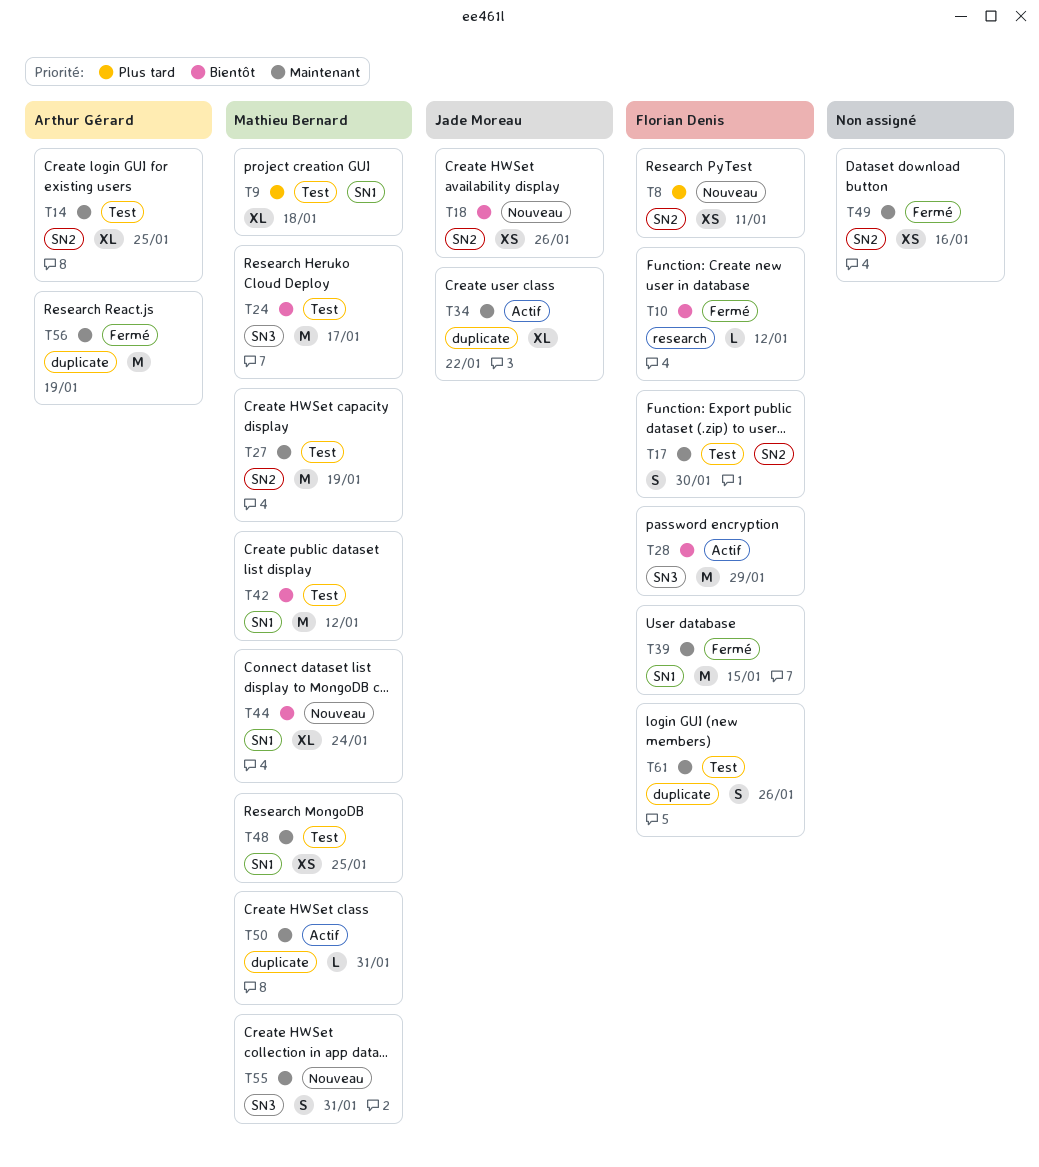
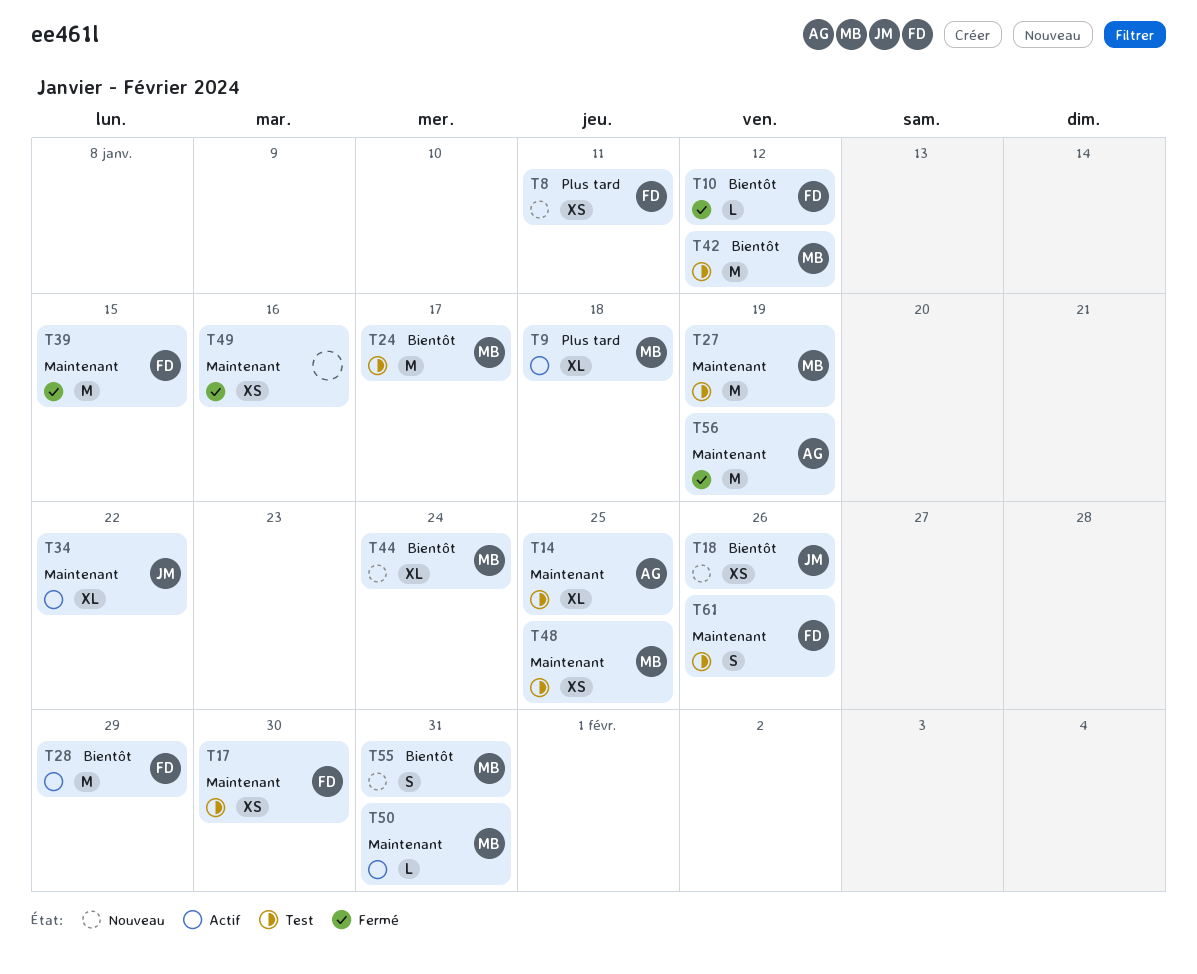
T9, status: Test -> Actif
T17, estimate: S -> XS
T55, priority: Maintenant -> Bientôt

